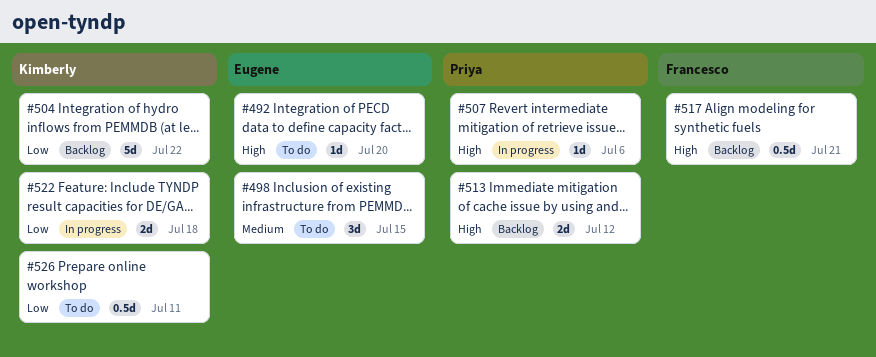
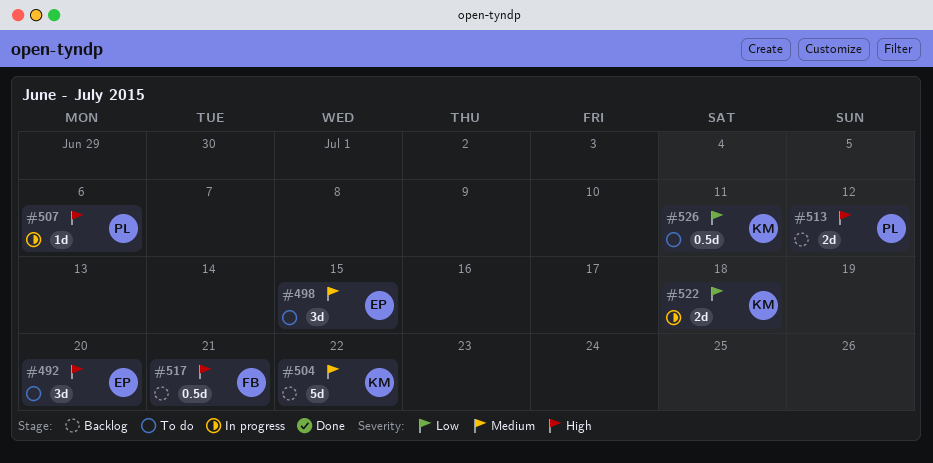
#492, estimate: 1d -> 3d
#504, priority: Low -> Medium

